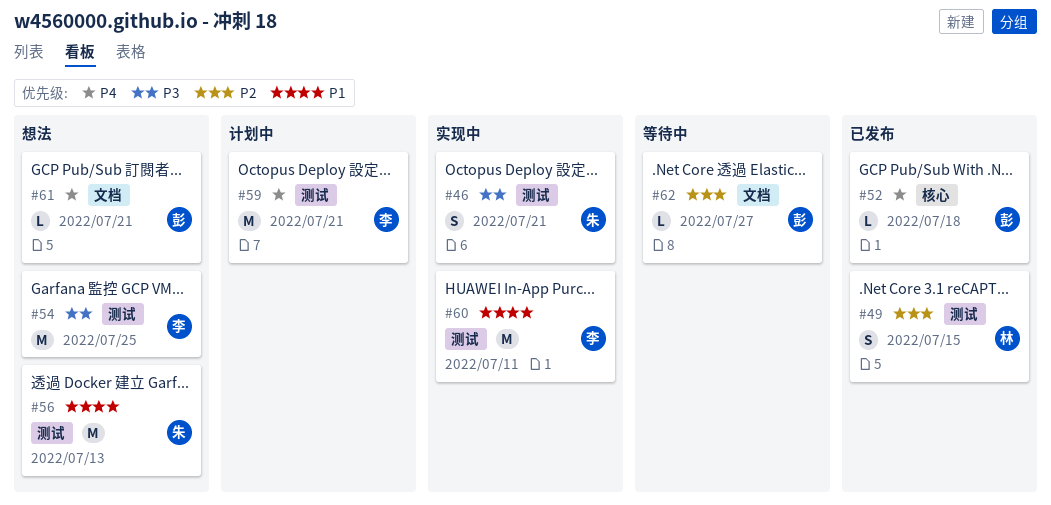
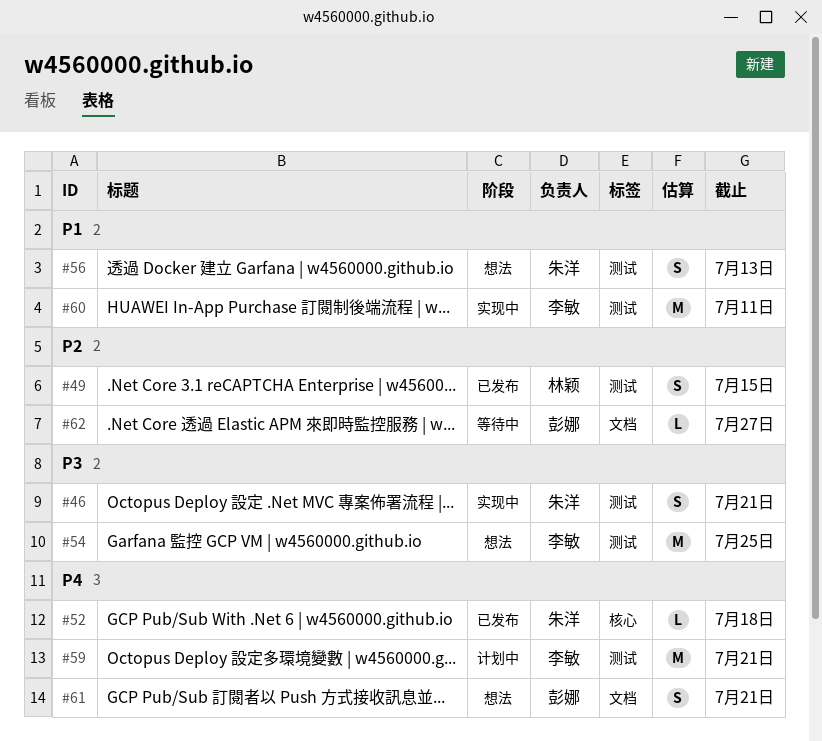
#52, owner: 彭娜 -> 朱洋
#56, estimate: M -> S
#61, estimate: L -> S

